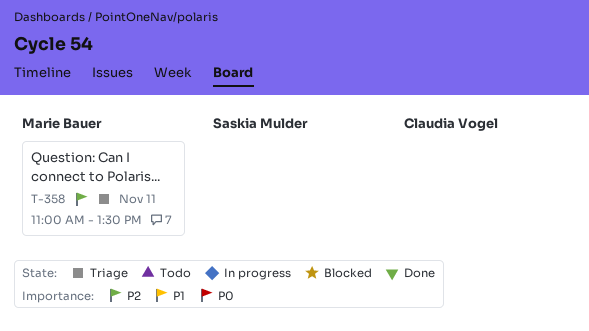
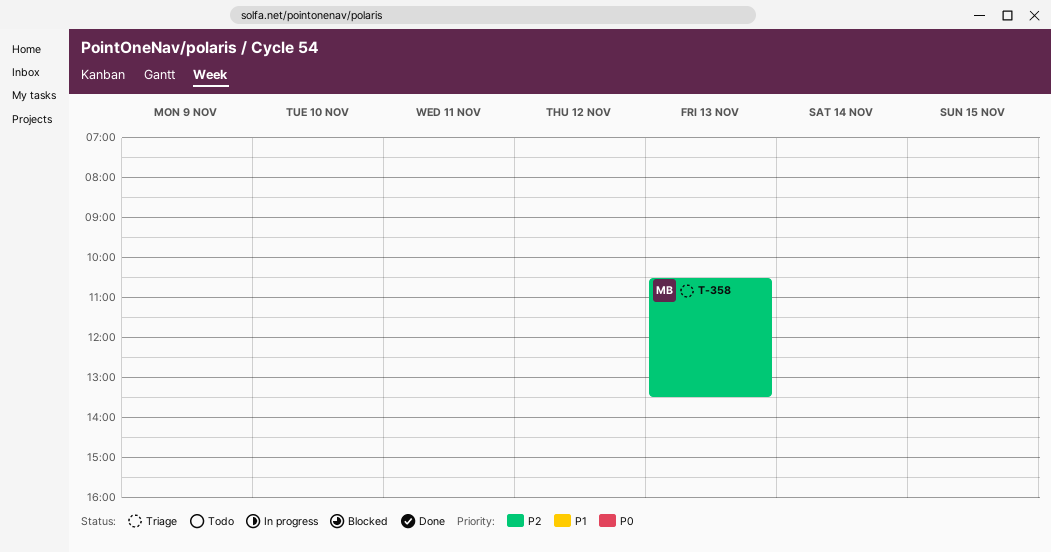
T-358, day: Nov 11 -> Nov 13
T-358, begins: 11:00 -> 10:30

